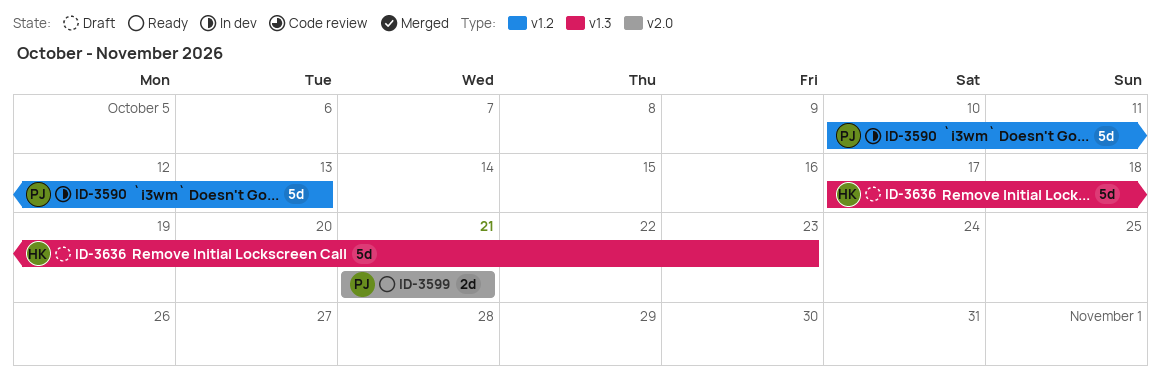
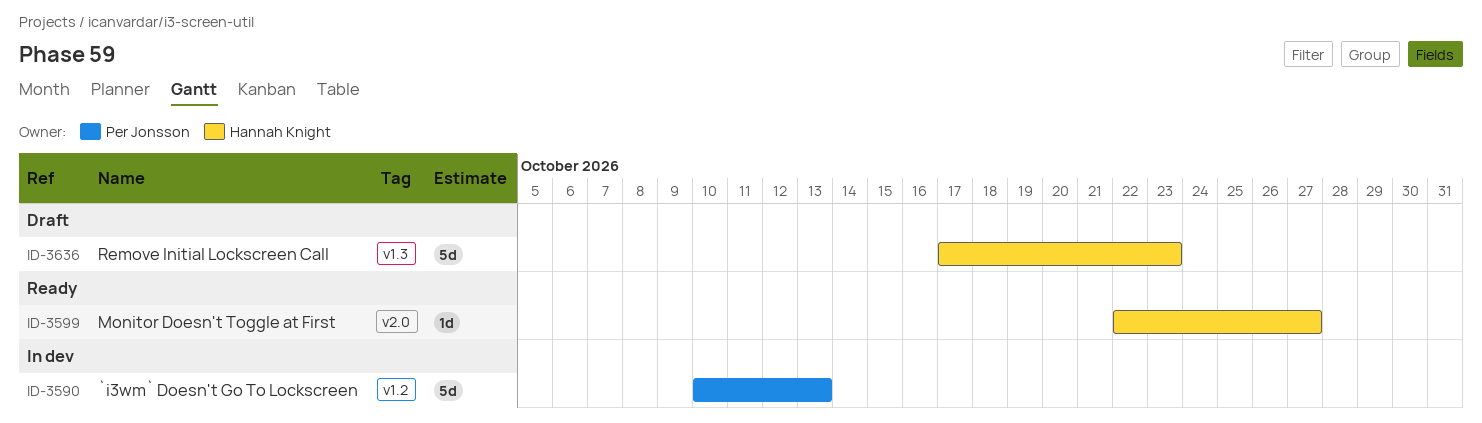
ID-3599, owner: Per Jonsson -> Hannah Knight
ID-3599, estimate: 2d -> 1d
ID-3599, start: Oct 21 -> Oct 22
ID-3599, due: Oct 21 -> Oct 27

